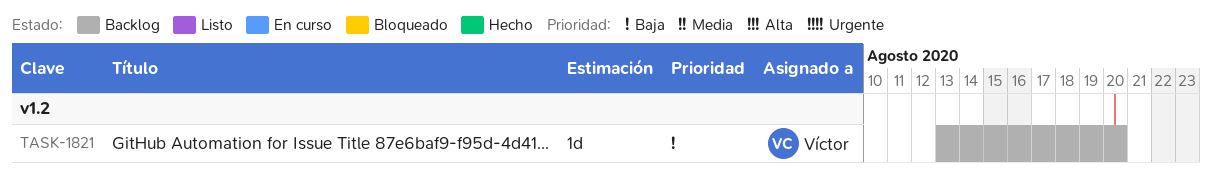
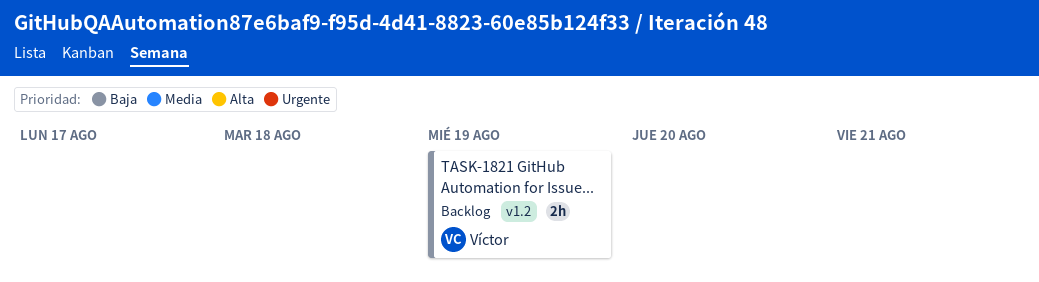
TASK-1821, estimate: 1d -> 2h
TASK-1821, due: Aug 20 -> Aug 19

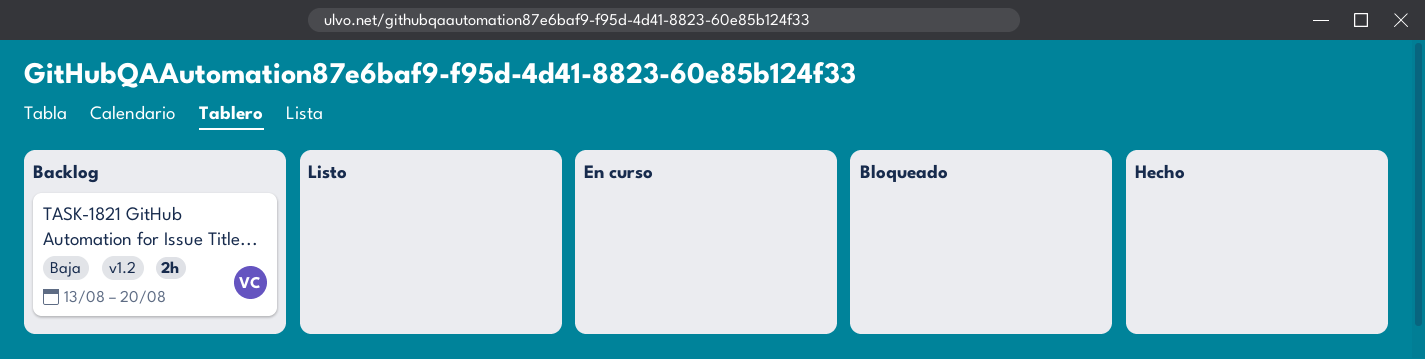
TASK-1821, due: Aug 19 -> Aug 20

